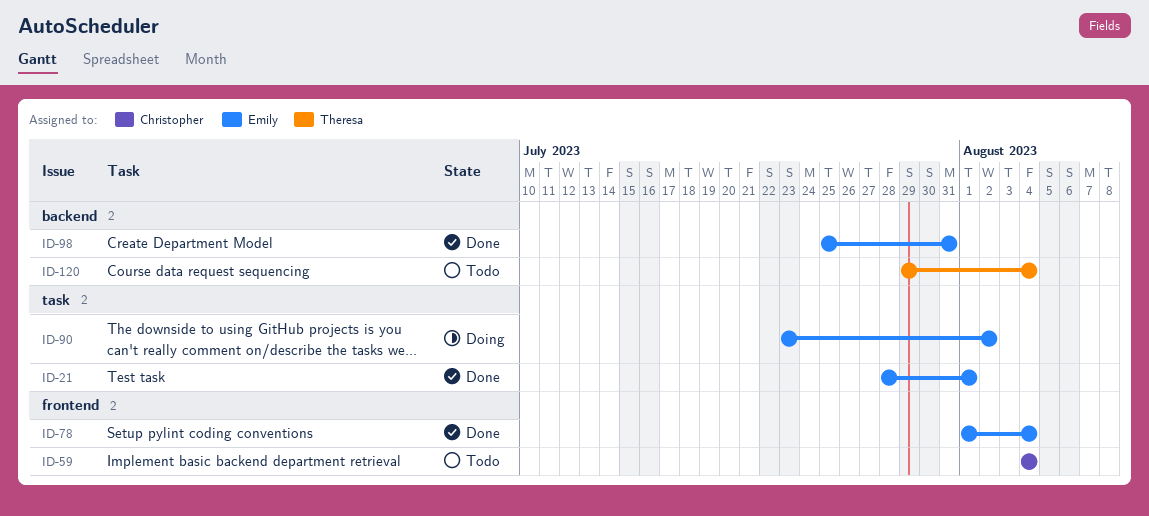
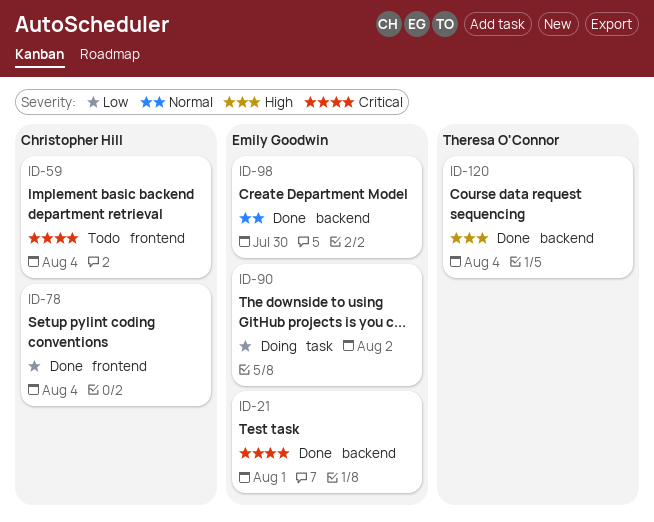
ID-21, label: task -> backend
ID-78, owner: Emily Goodwin -> Christopher Hill
ID-98, due: Jul 31 -> Jul 30
ID-120, status: Todo -> Done

